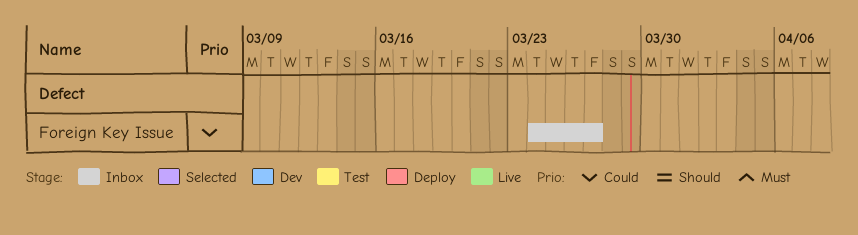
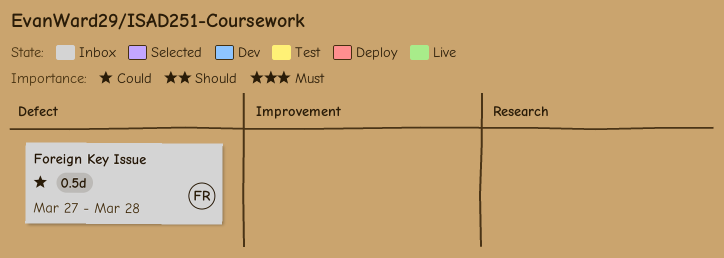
Foreign Key Issue, start: Mar 24 -> Mar 27
Foreign Key Issue, due: Mar 27 -> Mar 28

